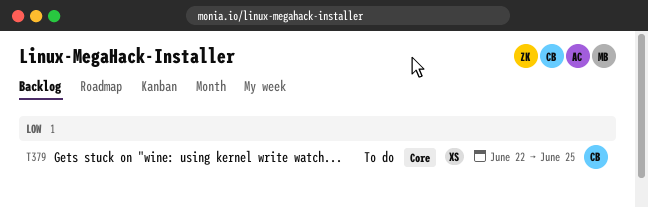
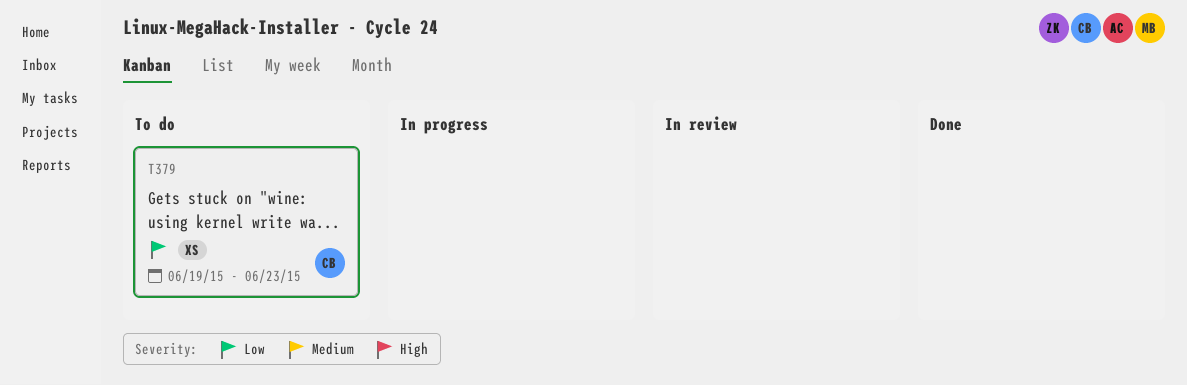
T379, start: Jun 22 -> Jun 19
T379, due: Jun 25 -> Jun 23

